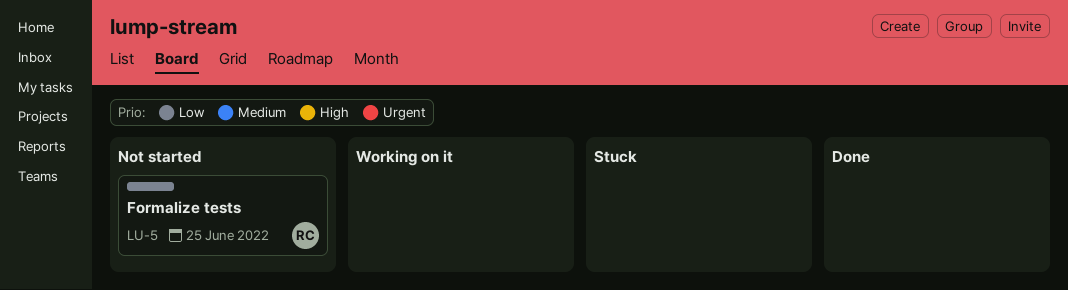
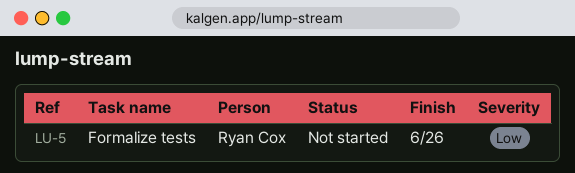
LU-5, due: Jun 25 -> Jun 26

